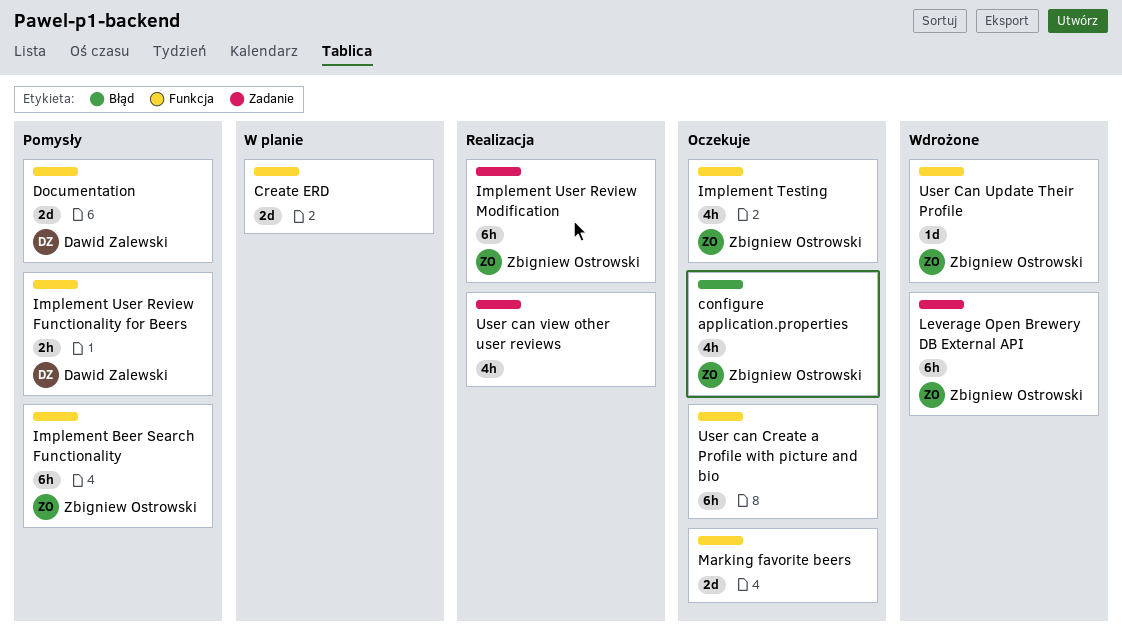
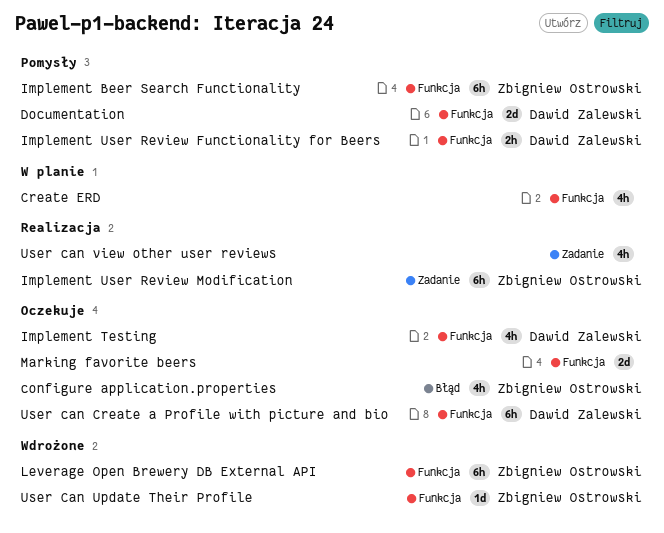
Create ERD, estimate: 2d -> 4h
Implement Testing, owner: Zbigniew Ostrowski -> Dawid Zalewski
Leverage Open Brewery DB External API, label: Zadanie -> Funkcja
User can Create a Profile with picture and bio, owner: none -> Dawid Zalewski

